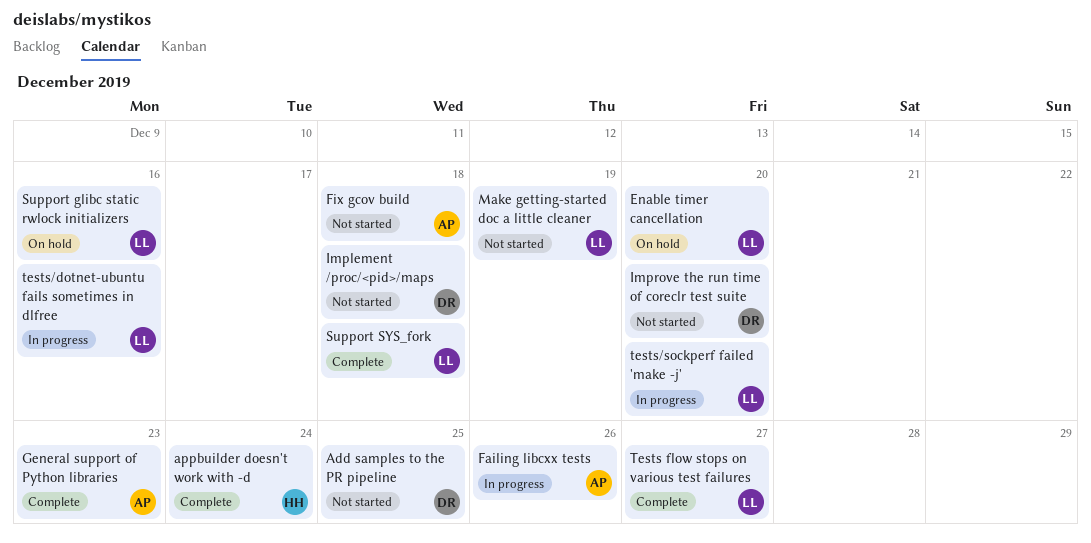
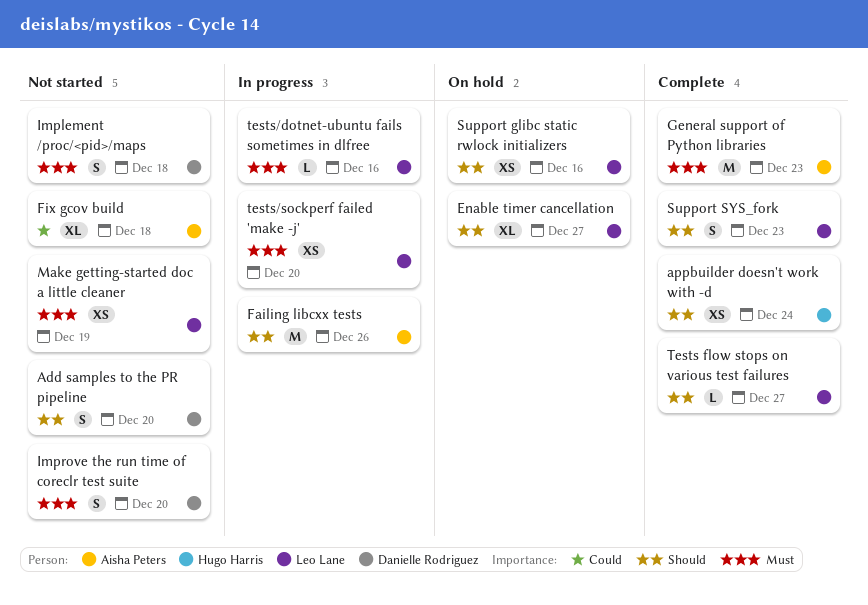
Add samples to the PR pipeline, due: Dec 25 -> Dec 20
Enable timer cancellation, due: Dec 20 -> Dec 27
Support SYS_fork, due: Dec 18 -> Dec 23

